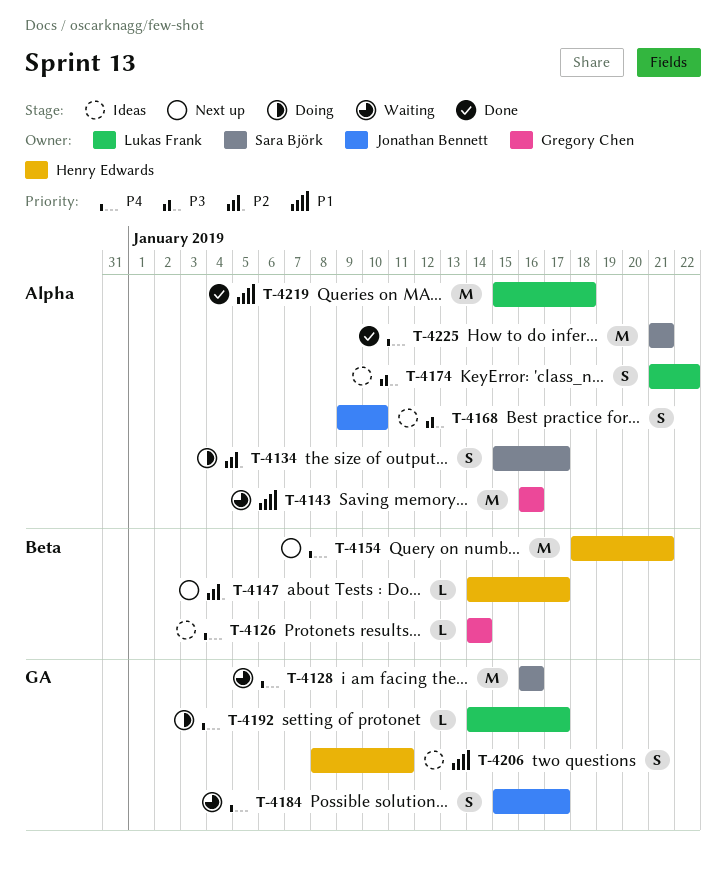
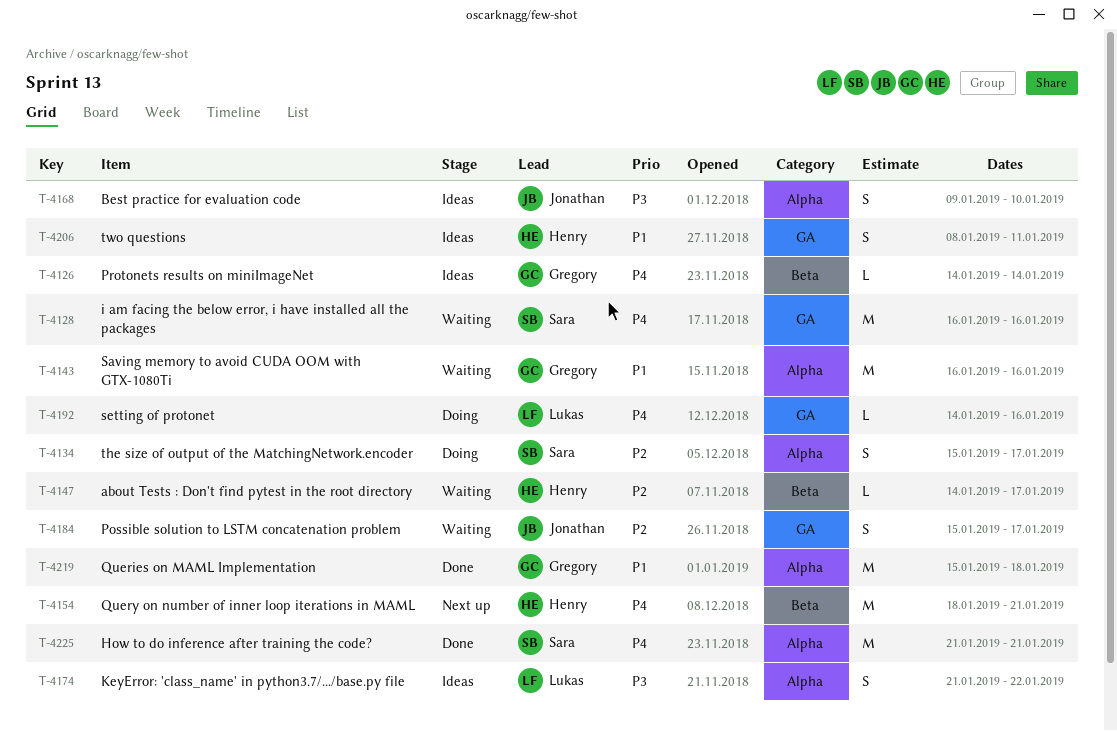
T-4147, status: Next up -> Waiting
T-4184, priority: P4 -> P2
T-4192, due: Jan 17 -> Jan 16
T-4219, owner: Lukas Frank -> Gregory Chen

